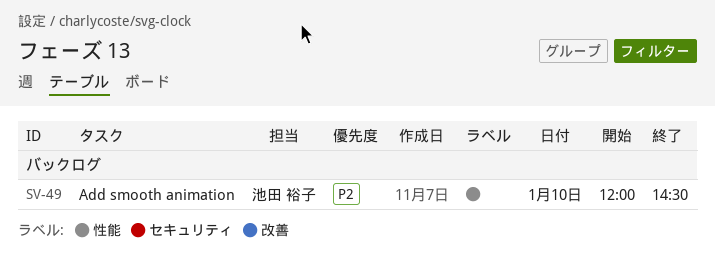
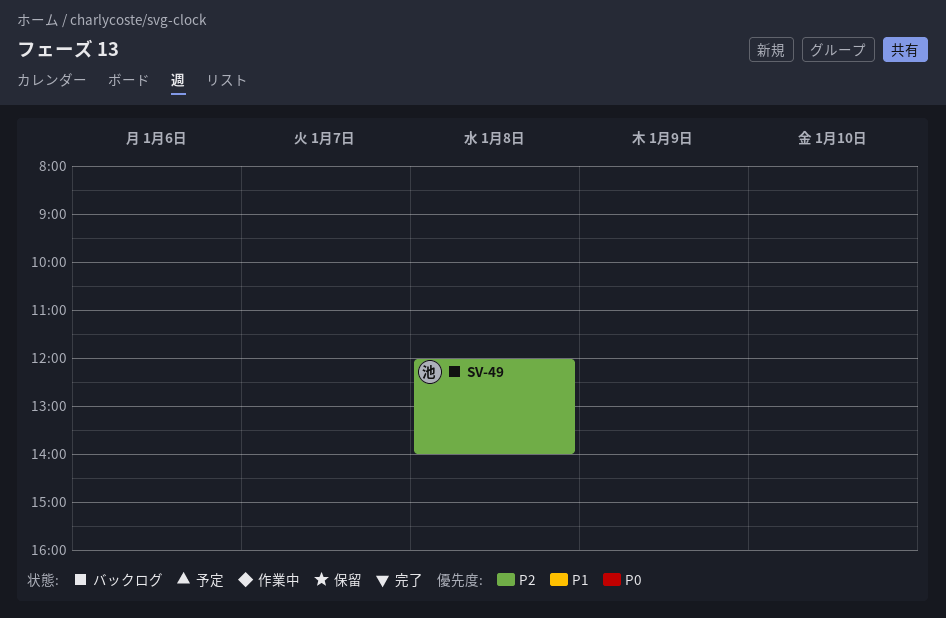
SV-49, day: Jan 10 -> Jan 8
SV-49, ends: 14:30 -> 14:00

